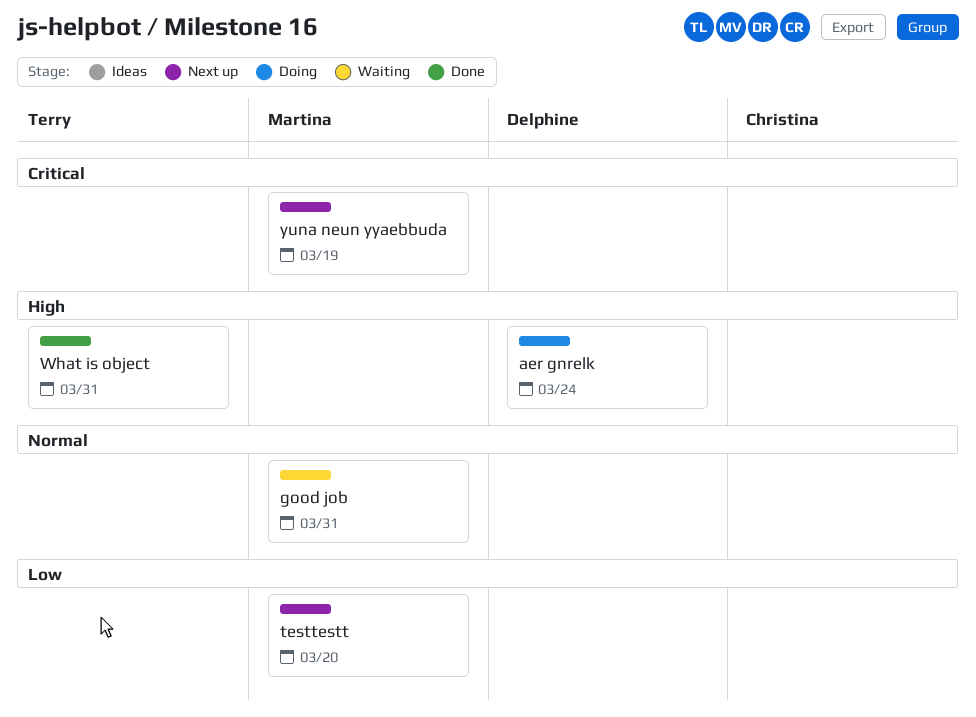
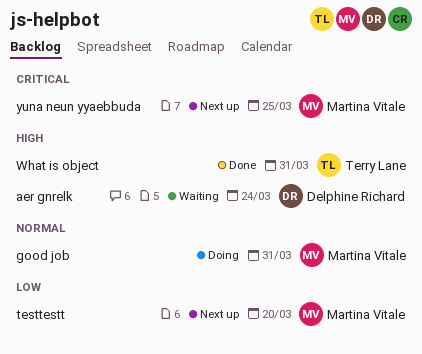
aer gnrelk, status: Doing -> Waiting
good job, status: Waiting -> Doing
yuna neun yyaebbuda, due: Mar 19 -> Mar 25

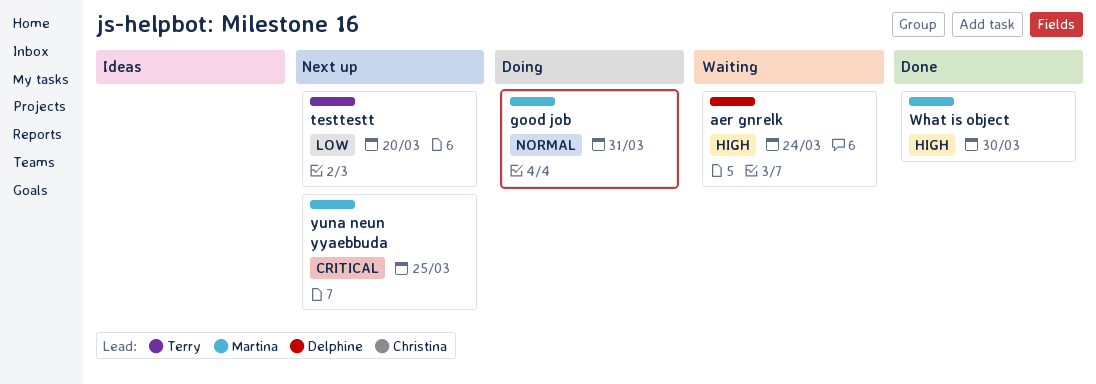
testtestt, owner: Martina Vitale -> Terry Lane
What is object, owner: Terry Lane -> Martina Vitale
What is object, due: Mar 31 -> Mar 30

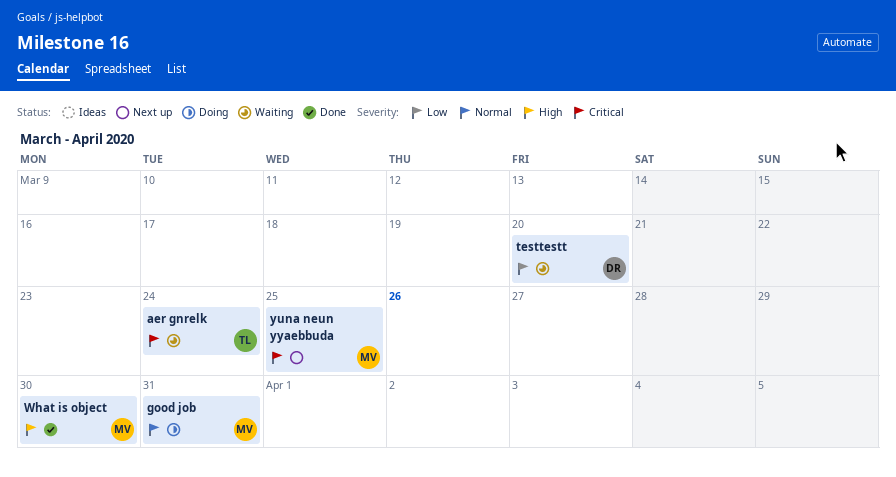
aer gnrelk, owner: Delphine -> Terry
aer gnrelk, priority: High -> Critical
testtestt, status: Next up -> Waiting
testtestt, owner: Terry -> Delphine

